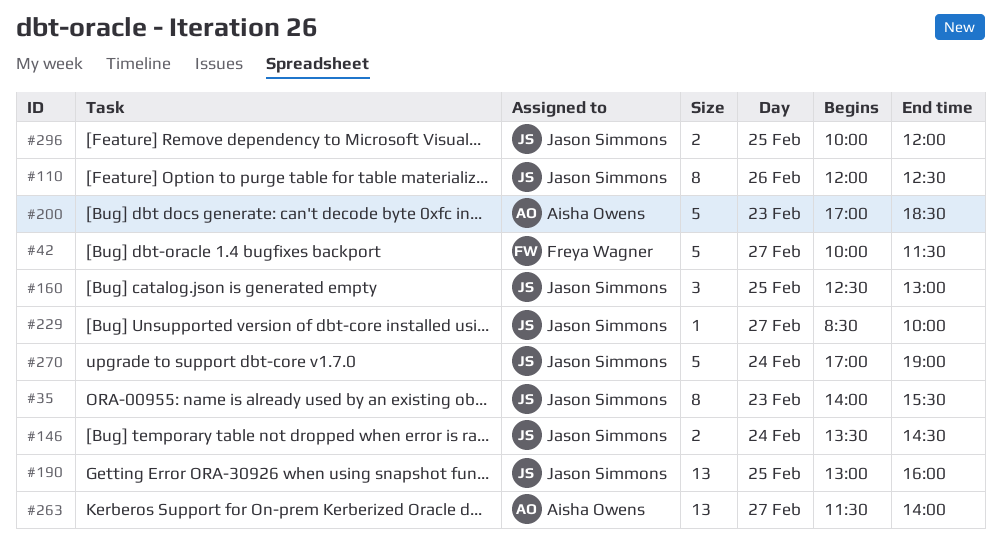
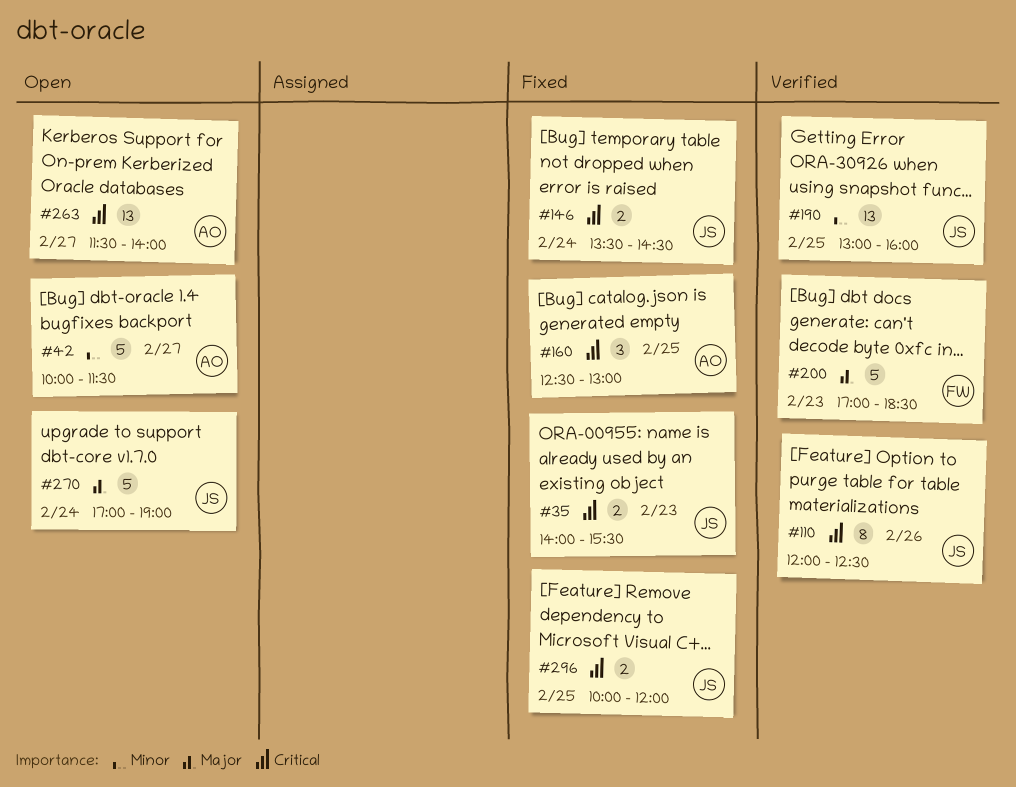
#35, estimate: 8 -> 2
#42, owner: Freya Wagner -> Aisha Owens
#160, owner: Jason Simmons -> Aisha Owens
#200, owner: Aisha Owens -> Freya Wagner
#229: present -> none

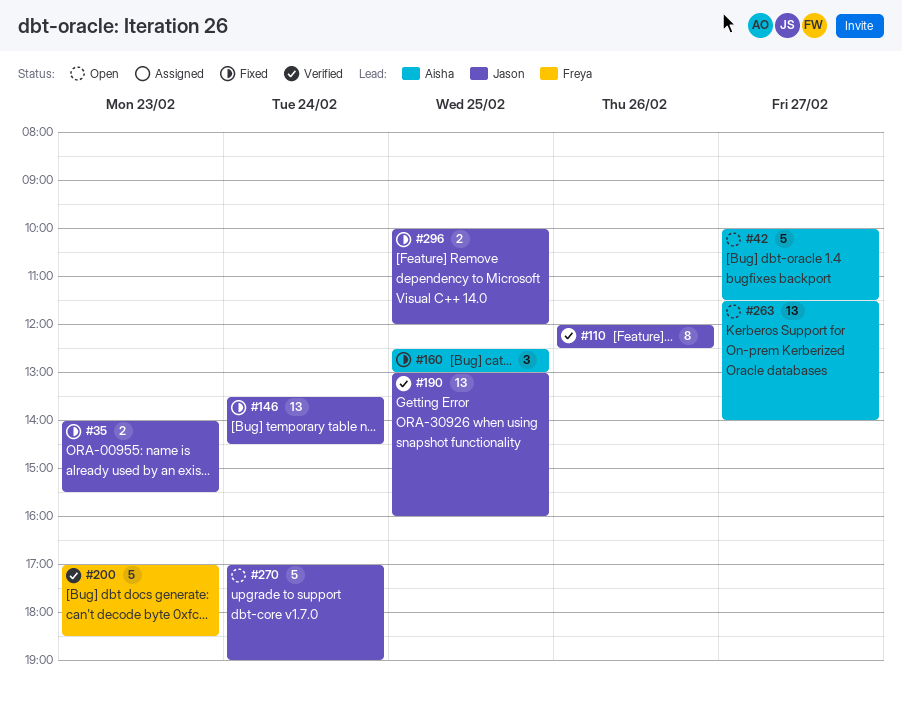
#146, estimate: 2 -> 13

